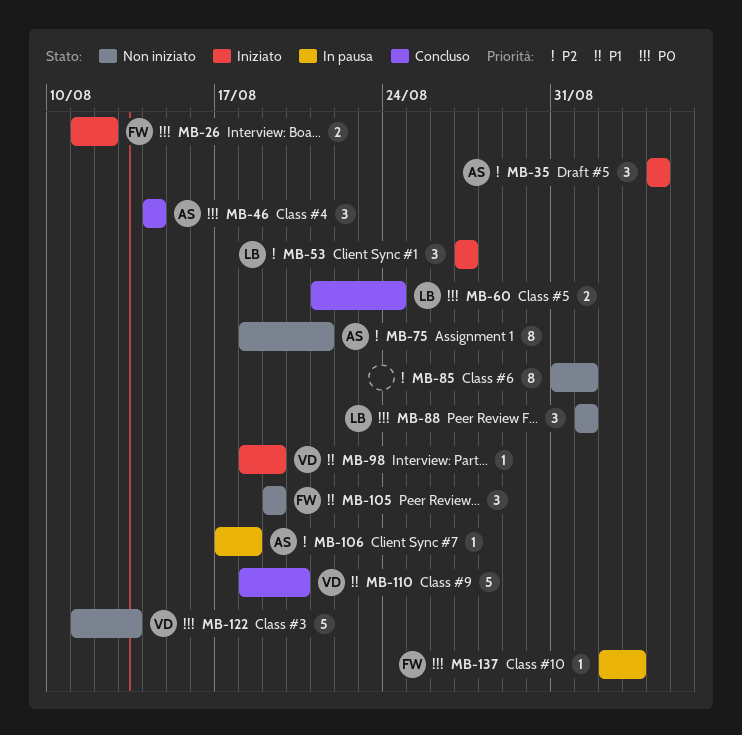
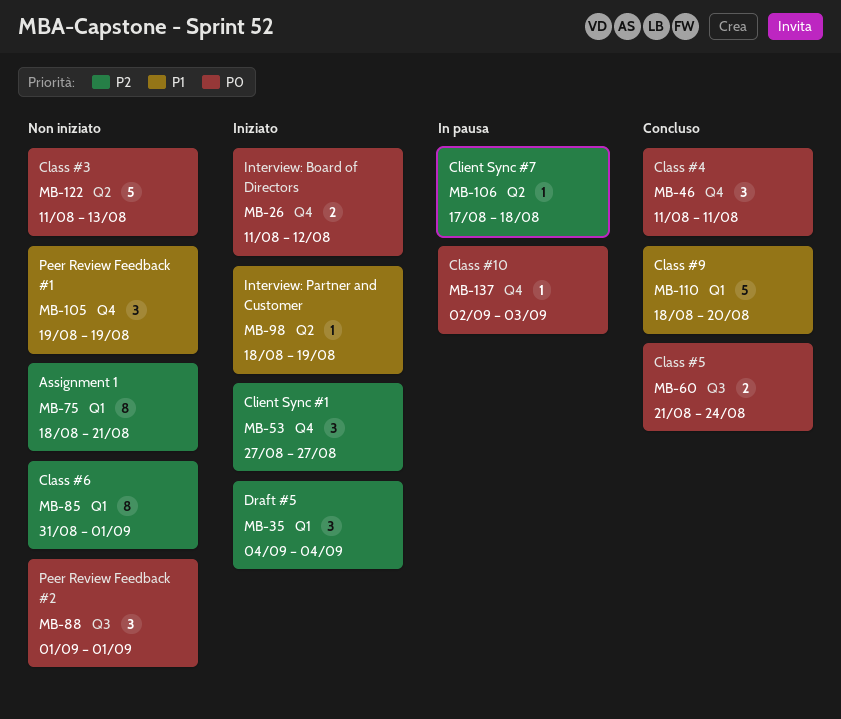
MB-46, start: Aug 14 -> Aug 11
MB-46, due: Aug 14 -> Aug 11

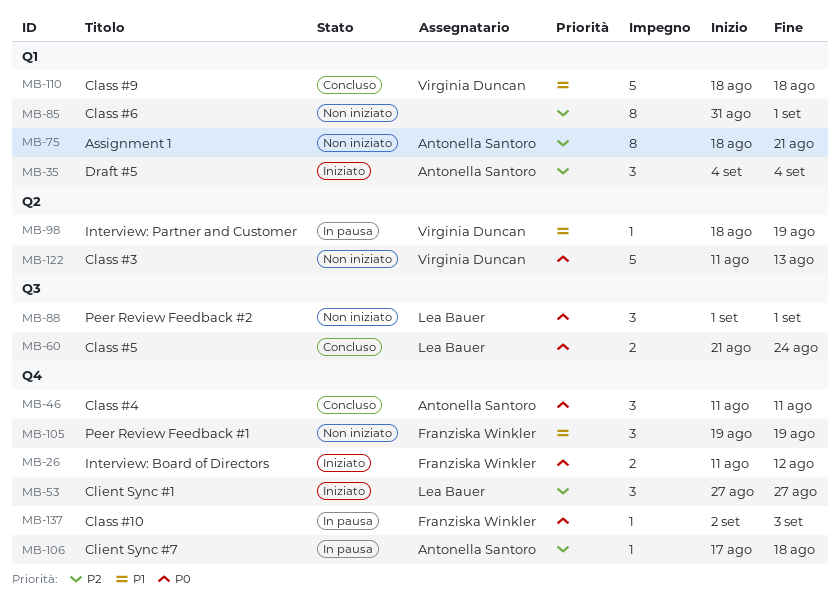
MB-98, status: Iniziato -> In pausa
MB-106, label: Q2 -> Q4
MB-110, due: Aug 20 -> Aug 18

